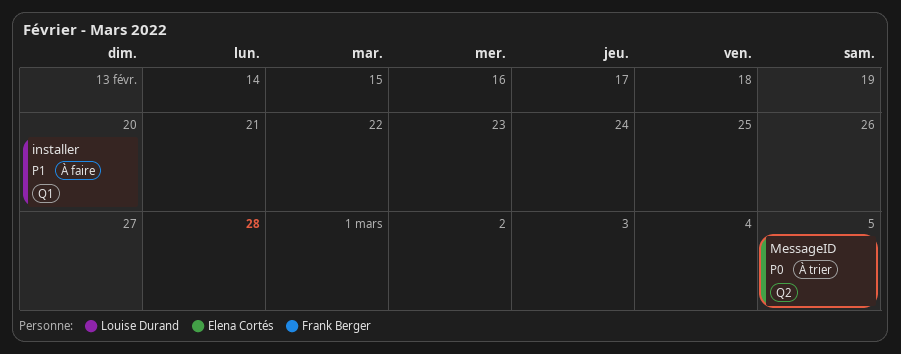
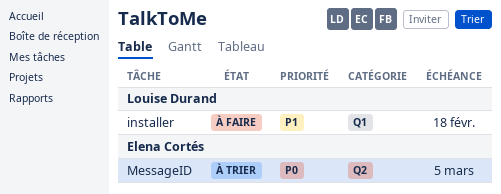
installer, due: Feb 20 -> Feb 18

